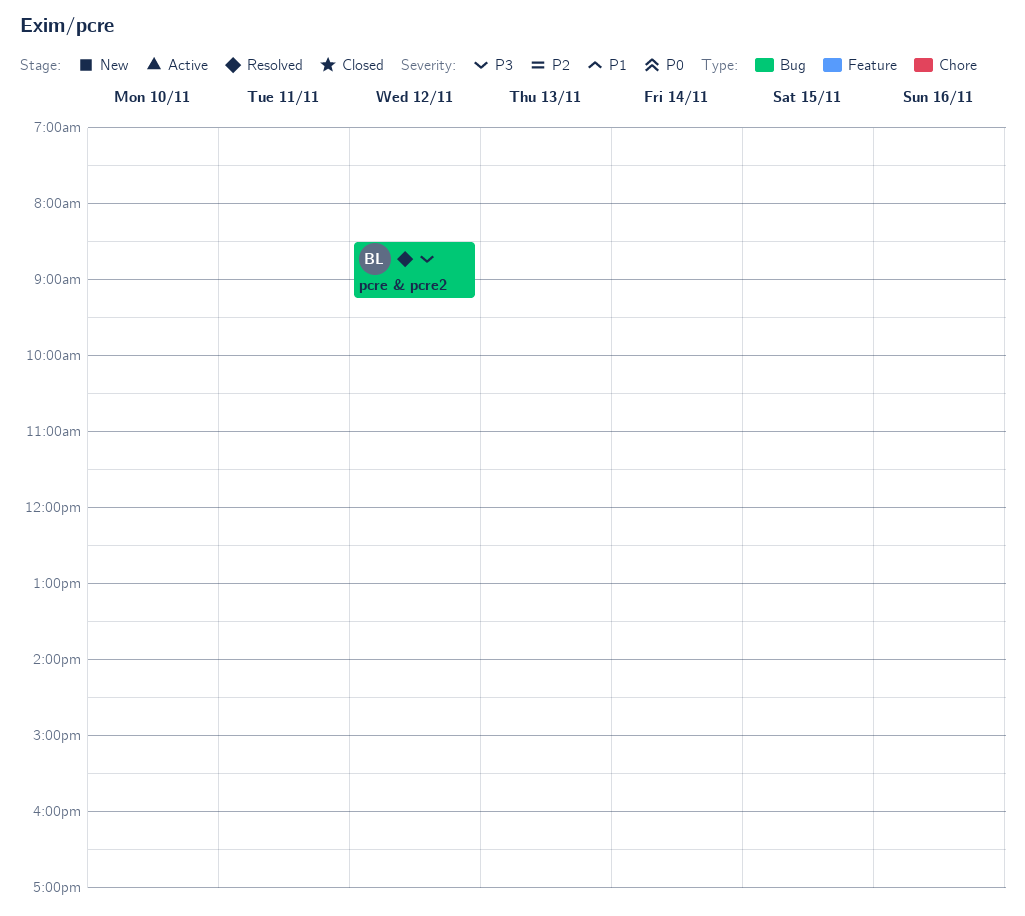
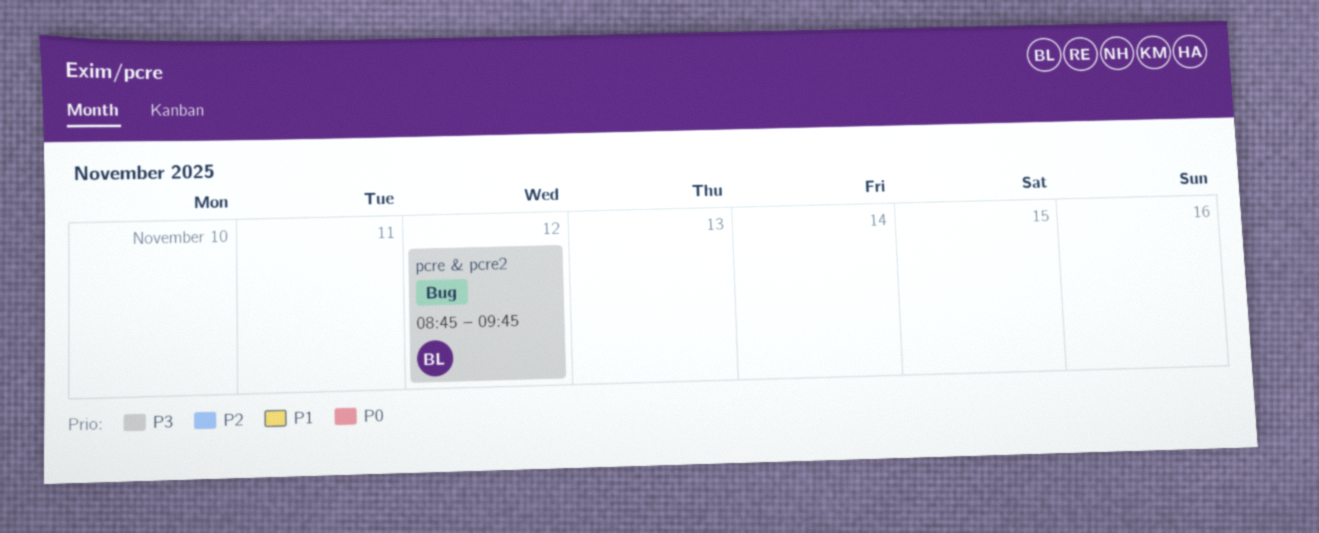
pcre & pcre2, begins: 08:30 -> 08:45
pcre & pcre2, ends: 09:15 -> 09:45

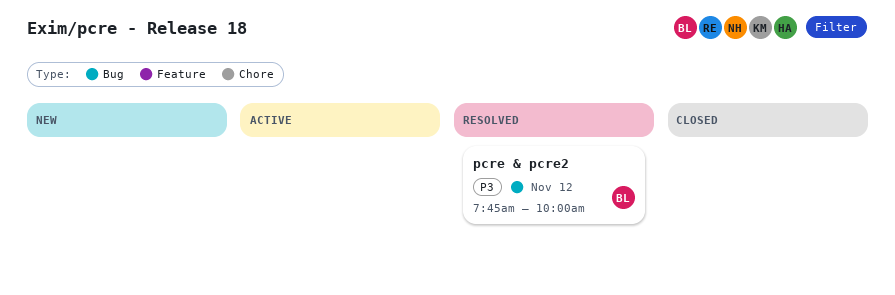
pcre & pcre2, begins: 08:45 -> 07:45
pcre & pcre2, ends: 09:45 -> 10:00

